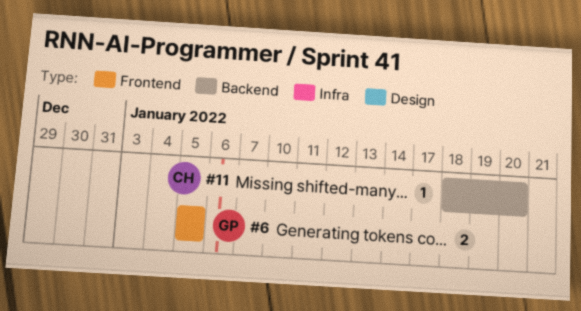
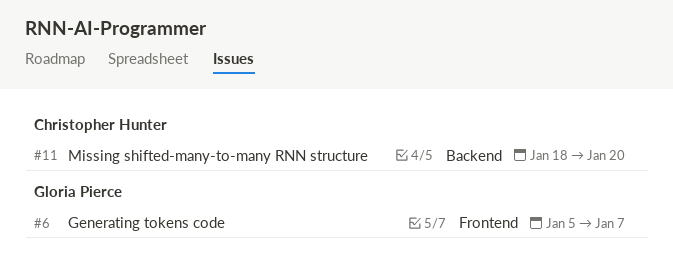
#6, due: Jan 5 -> Jan 7

